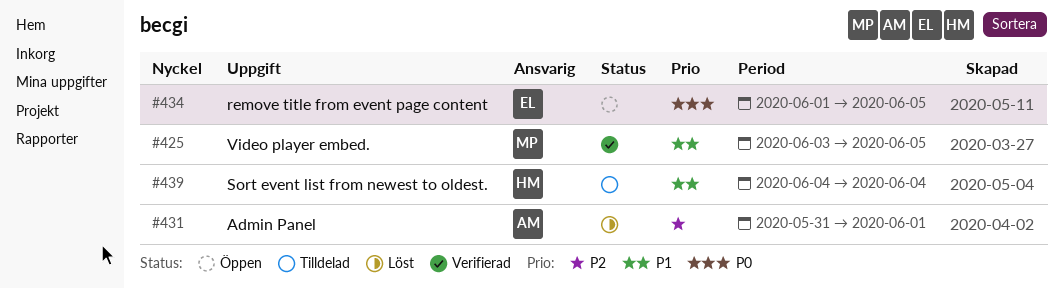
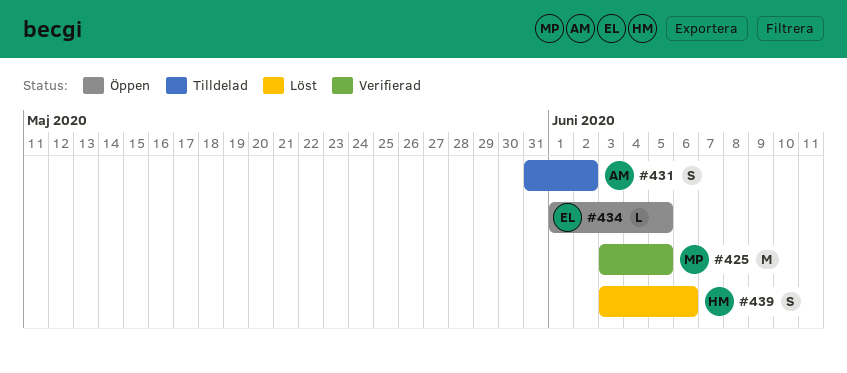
#431, status: Löst -> Tilldelad
#431, due: Jun 1 -> Jun 2
#439, status: Tilldelad -> Löst
#439, start: Jun 4 -> Jun 3
#439, due: Jun 4 -> Jun 6

